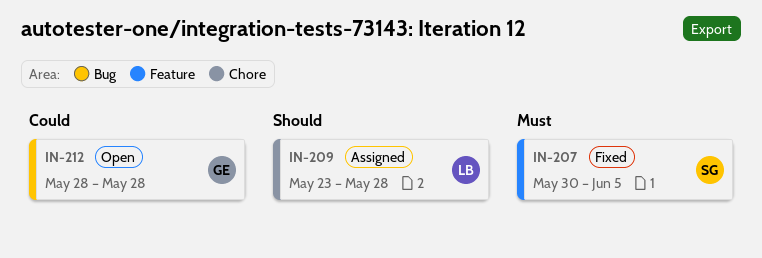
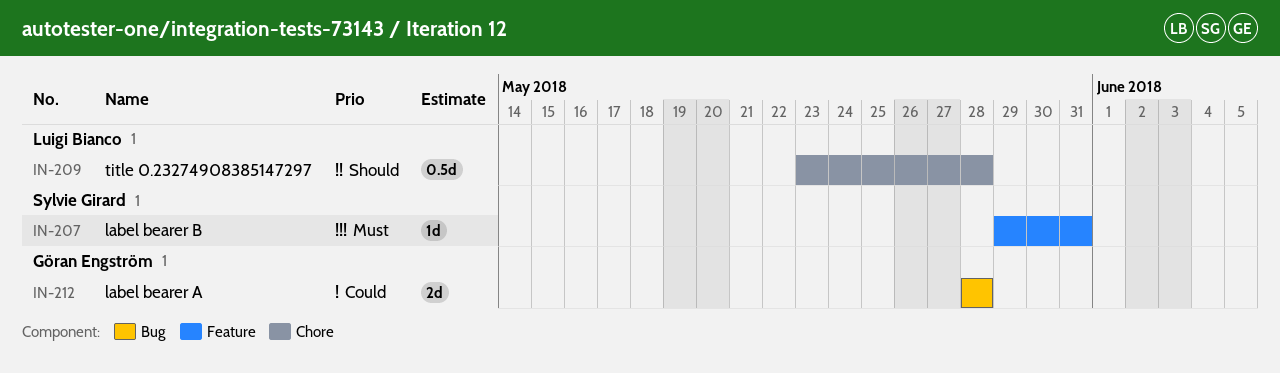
IN-207, start: May 30 -> May 29
IN-207, due: Jun 5 -> May 31

